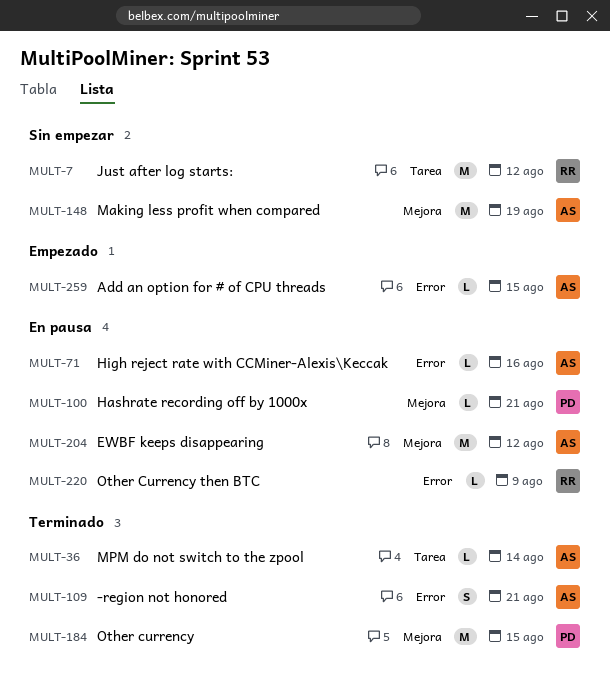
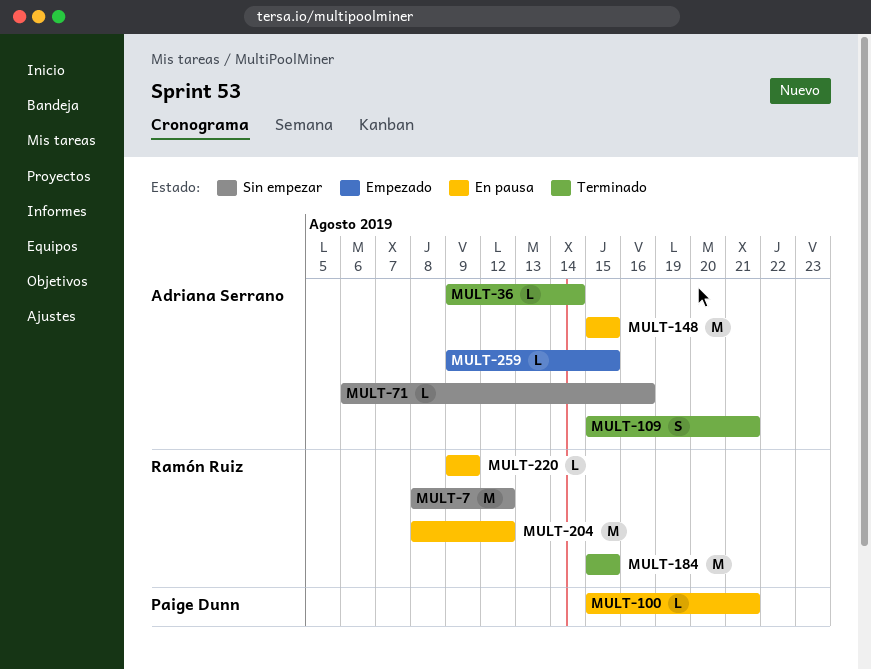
MULT-71, status: En pausa -> Sin empezar
MULT-148, status: Sin empezar -> En pausa
MULT-148, due: Aug 19 -> Aug 15
MULT-184, owner: Paige Dunn -> Ramón Ruiz
MULT-204, owner: Adriana Serrano -> Ramón Ruiz

